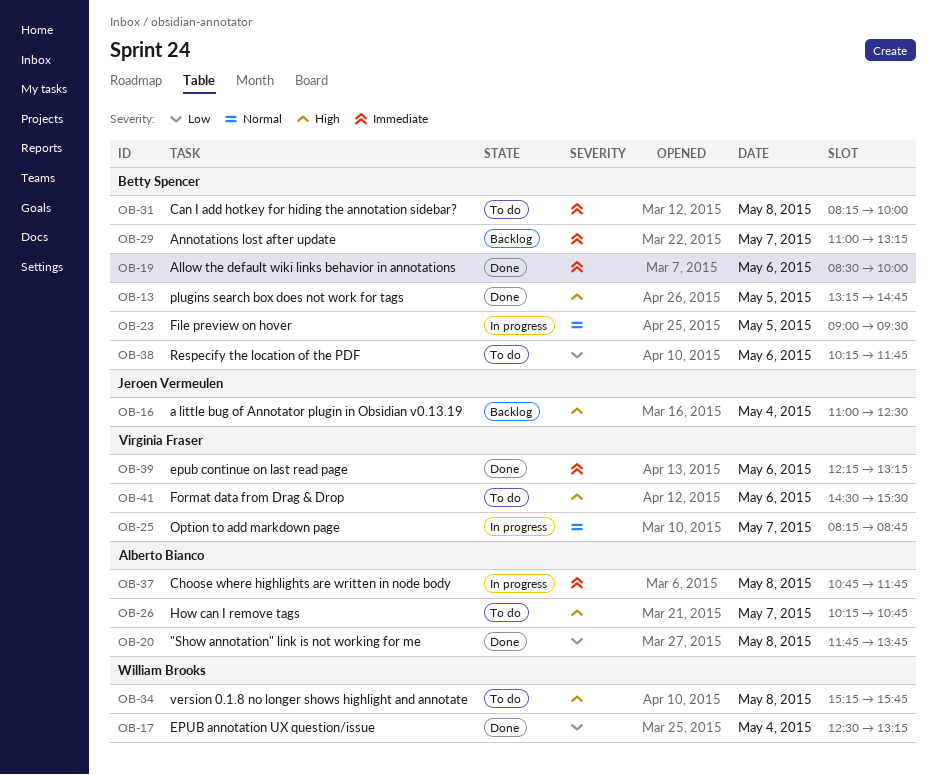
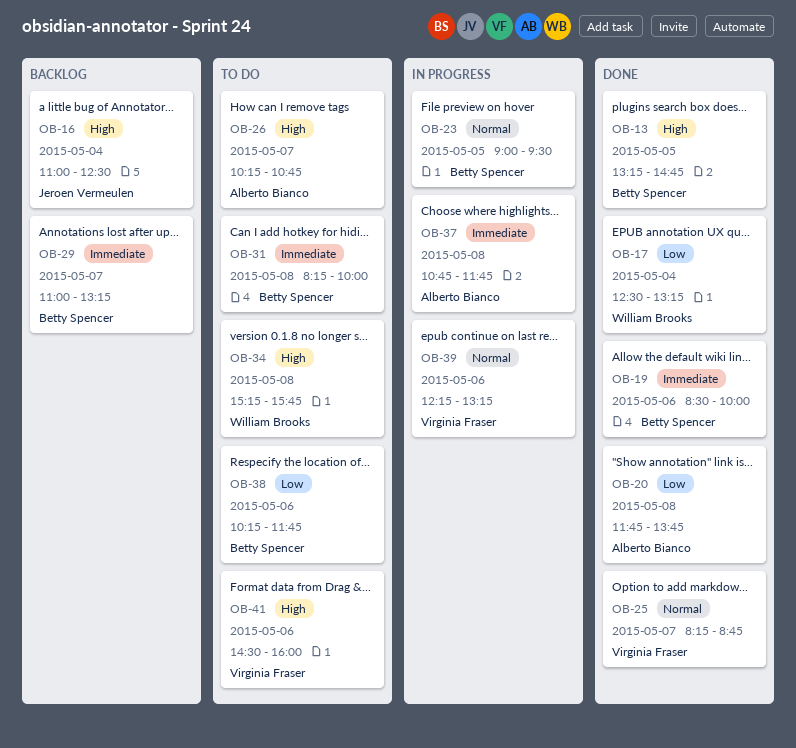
OB-25, status: In progress -> Done
OB-39, status: Done -> In progress
OB-39, priority: Immediate -> Normal
OB-41, ends: 15:30 -> 16:00

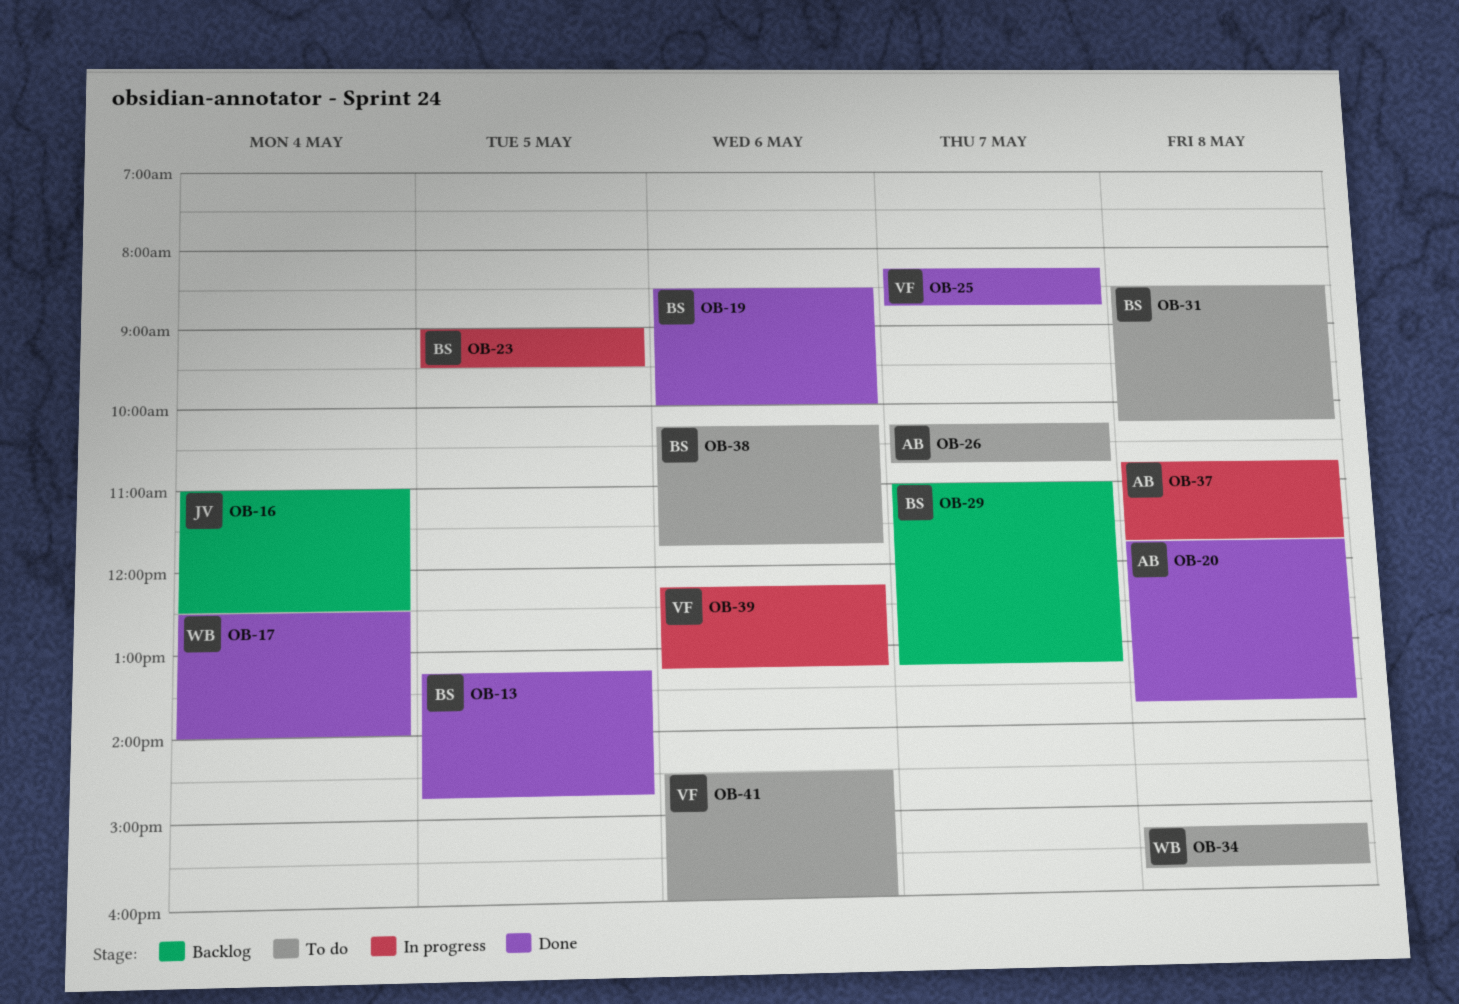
OB-17, ends: 13:15 -> 14:00
OB-31, begins: 08:15 -> 08:30
OB-31, ends: 10:00 -> 10:15

